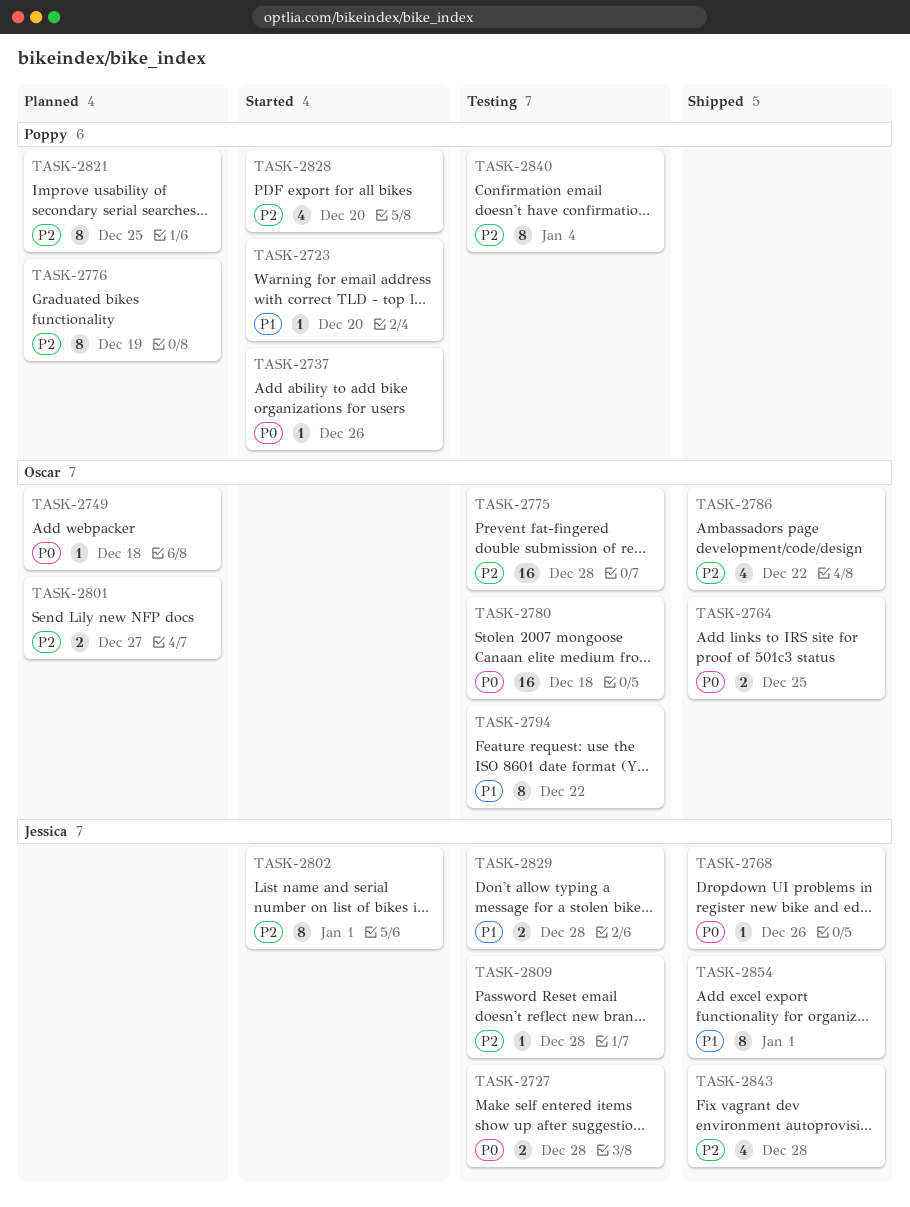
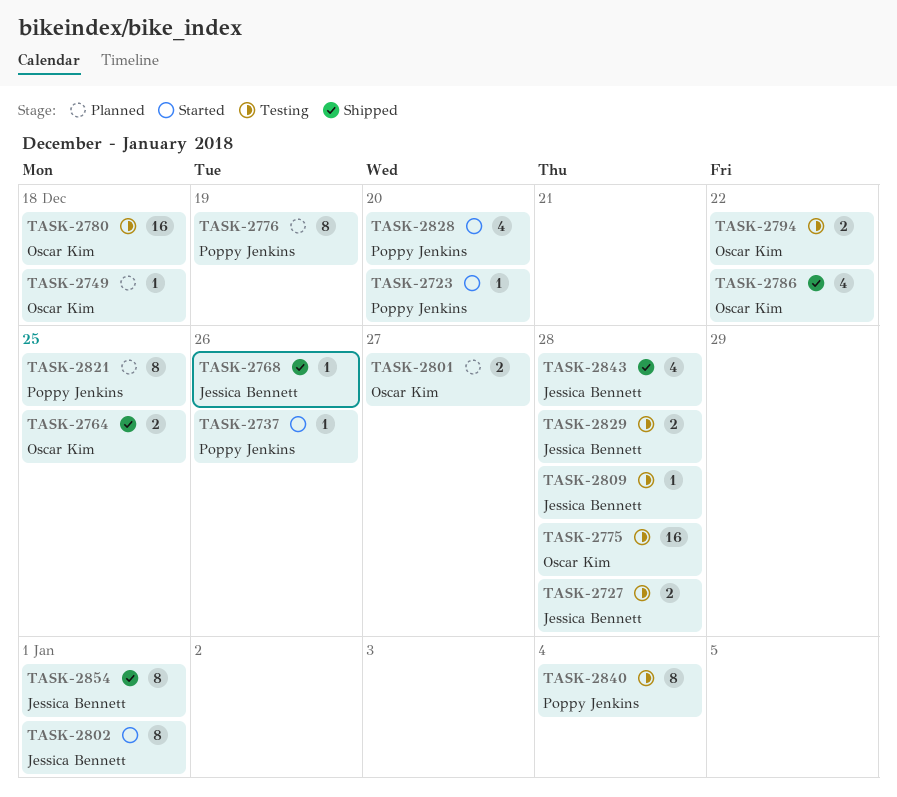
TASK-2794, estimate: 8 -> 2

